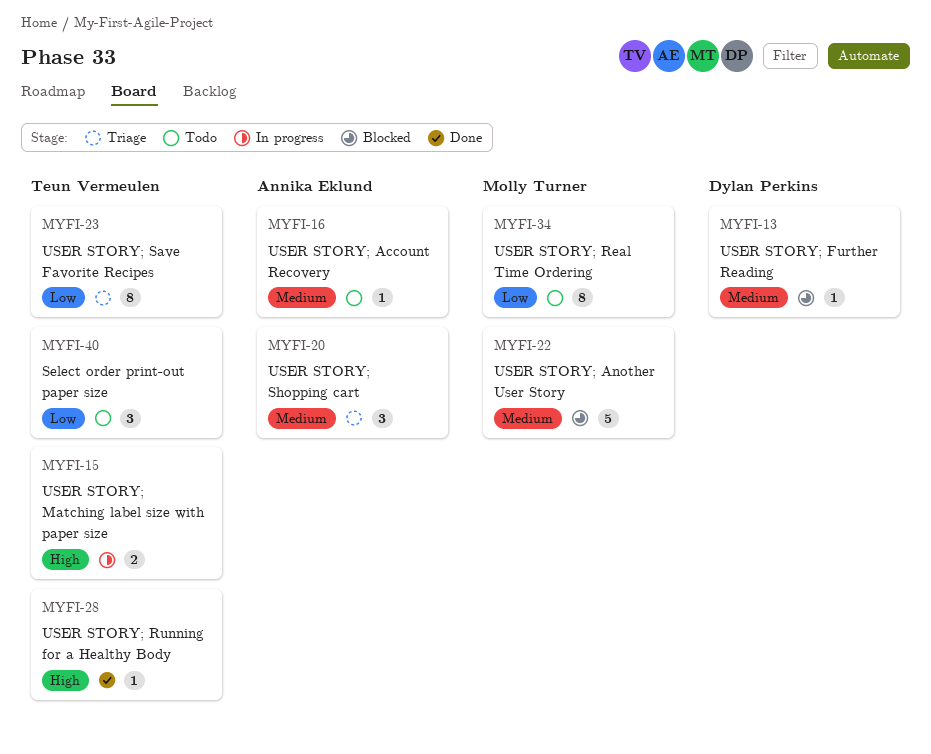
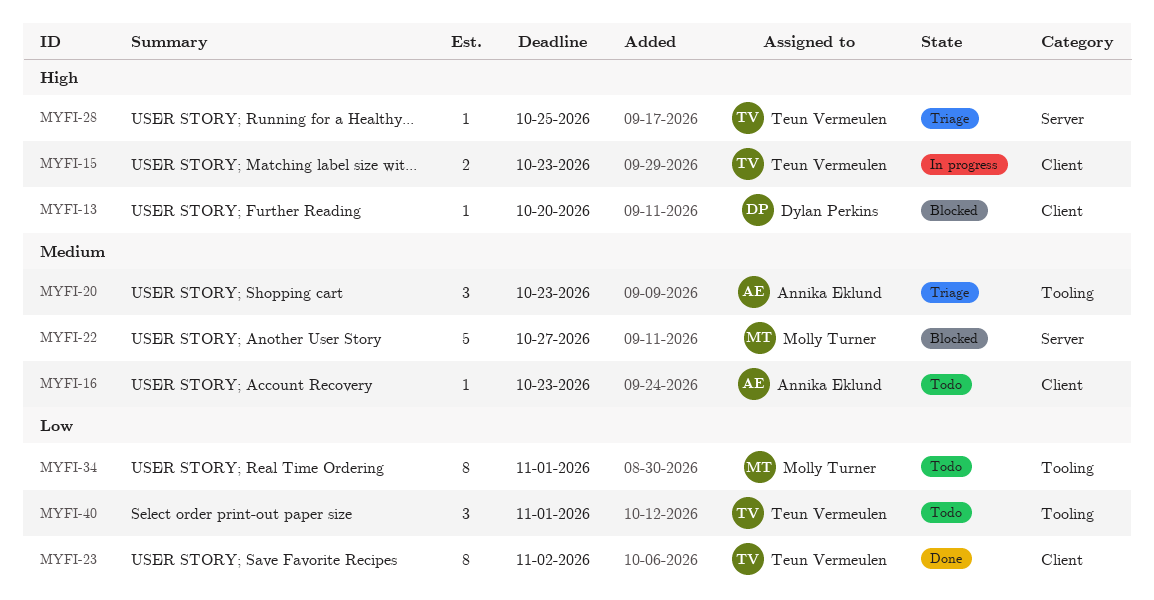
MYFI-13, priority: Medium -> High
MYFI-23, status: Triage -> Done
MYFI-28, status: Done -> Triage

